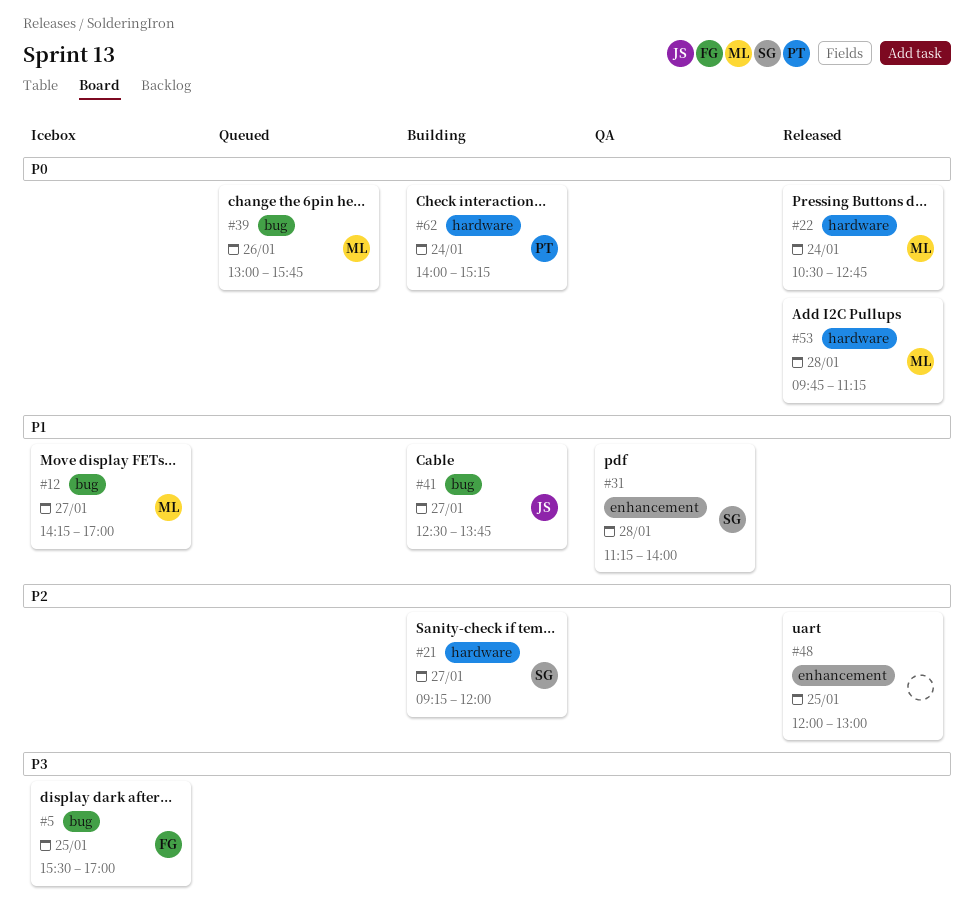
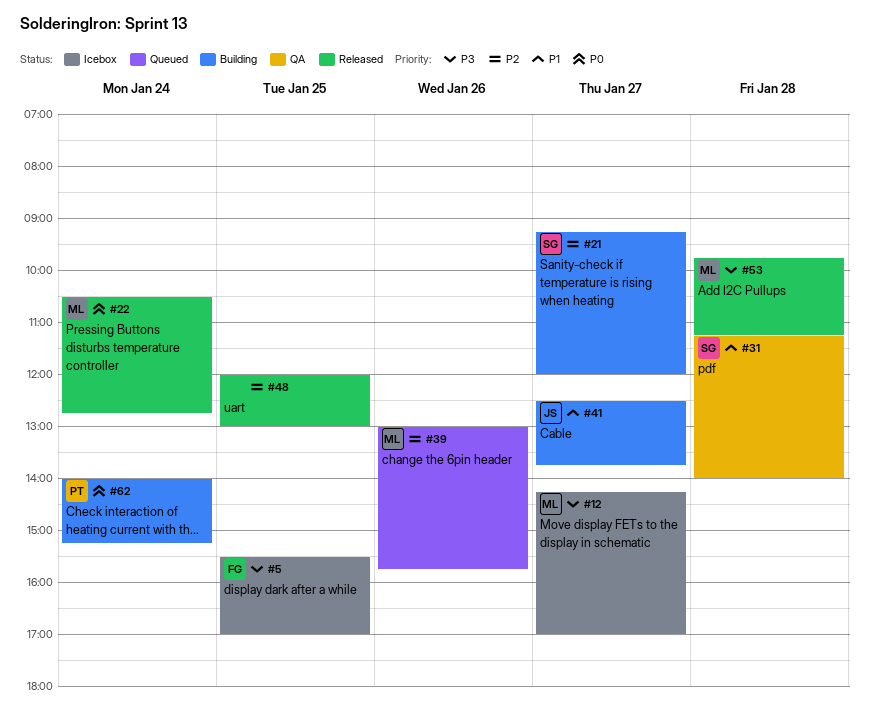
#12, priority: P1 -> P3
#39, priority: P0 -> P2
#53, priority: P0 -> P3

